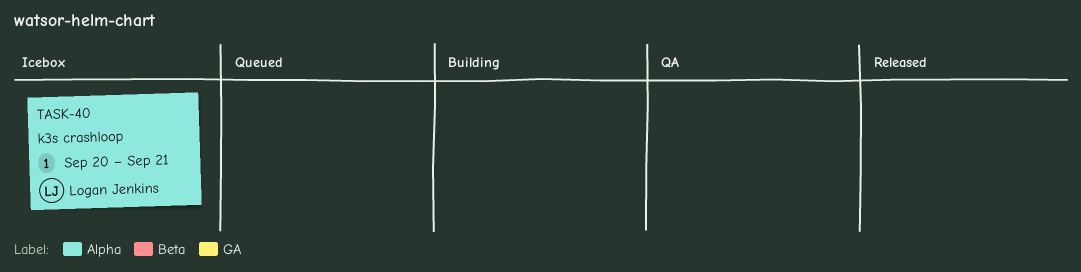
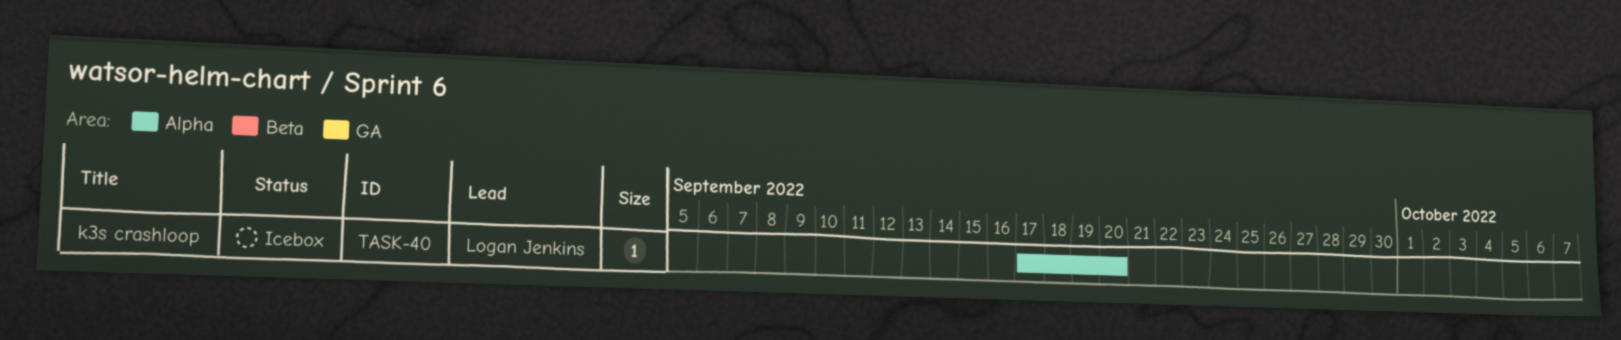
TASK-40, start: Sep 20 -> Sep 17
TASK-40, due: Sep 21 -> Sep 20

